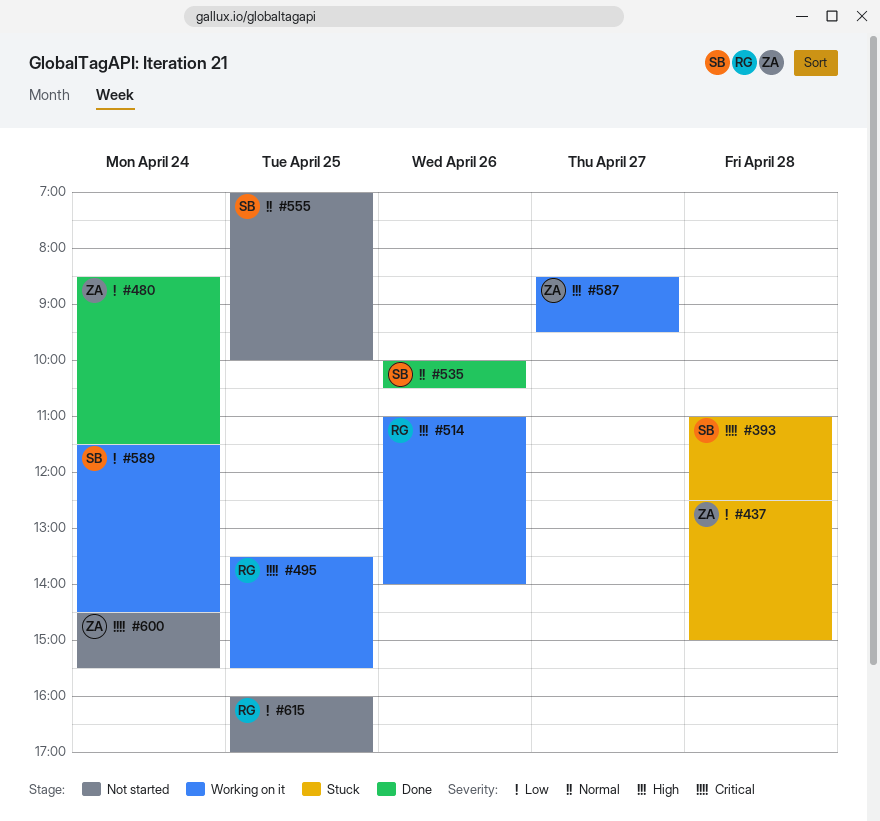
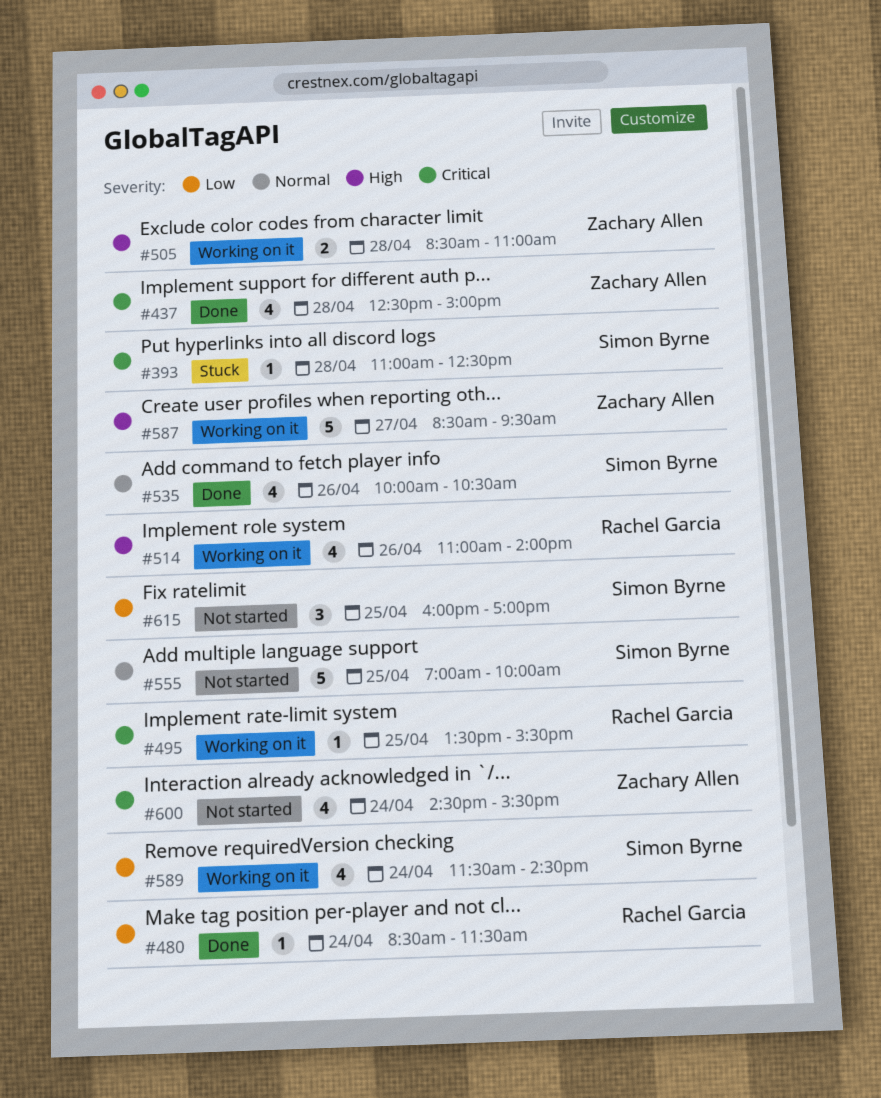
#437, status: Stuck -> Done
#437, priority: Low -> Critical
#480, owner: Zachary Allen -> Rachel Garcia
#505: none -> present
#615, owner: Rachel Garcia -> Simon Byrne

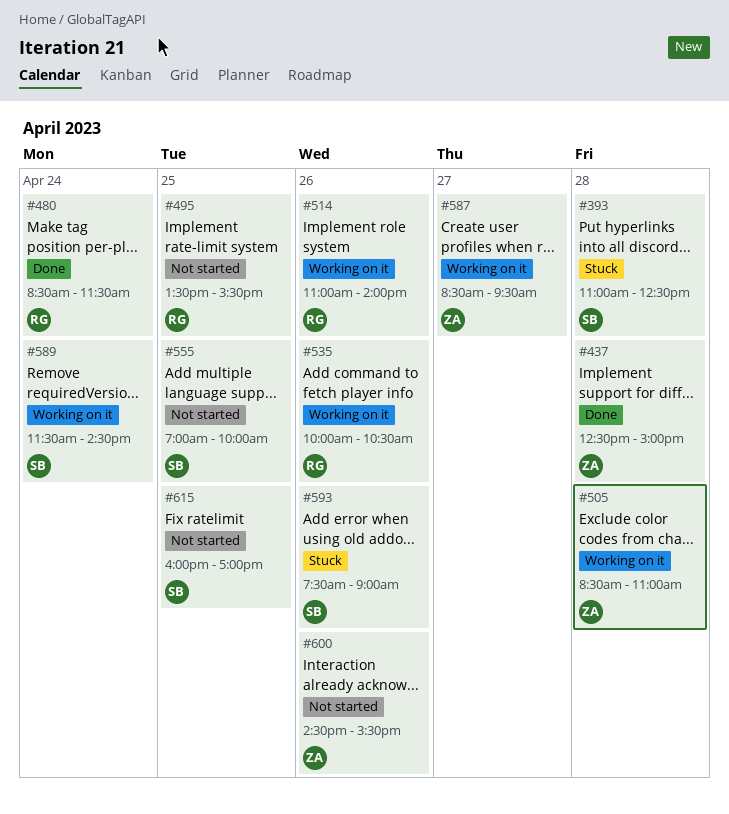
#495, status: Working on it -> Not started
#535, status: Done -> Working on it
#535, owner: Simon Byrne -> Rachel Garcia
#593: none -> present
#600, day: Apr 24 -> Apr 26

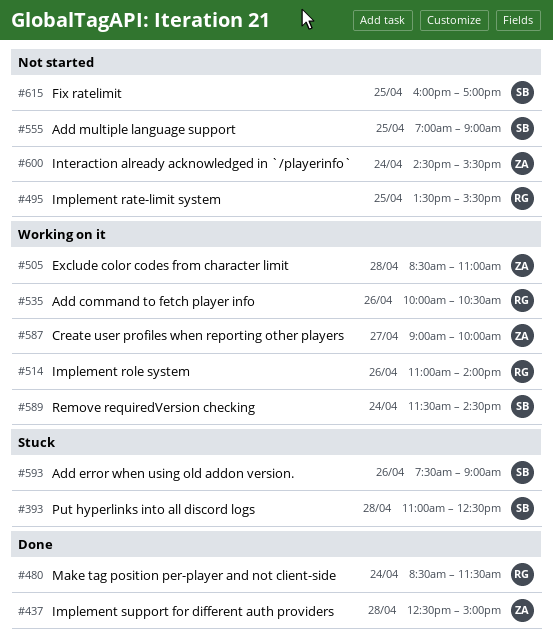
#555, ends: 10:00 -> 09:00
#587, begins: 08:30 -> 09:00
#587, ends: 09:30 -> 10:00
#600, day: Apr 26 -> Apr 24

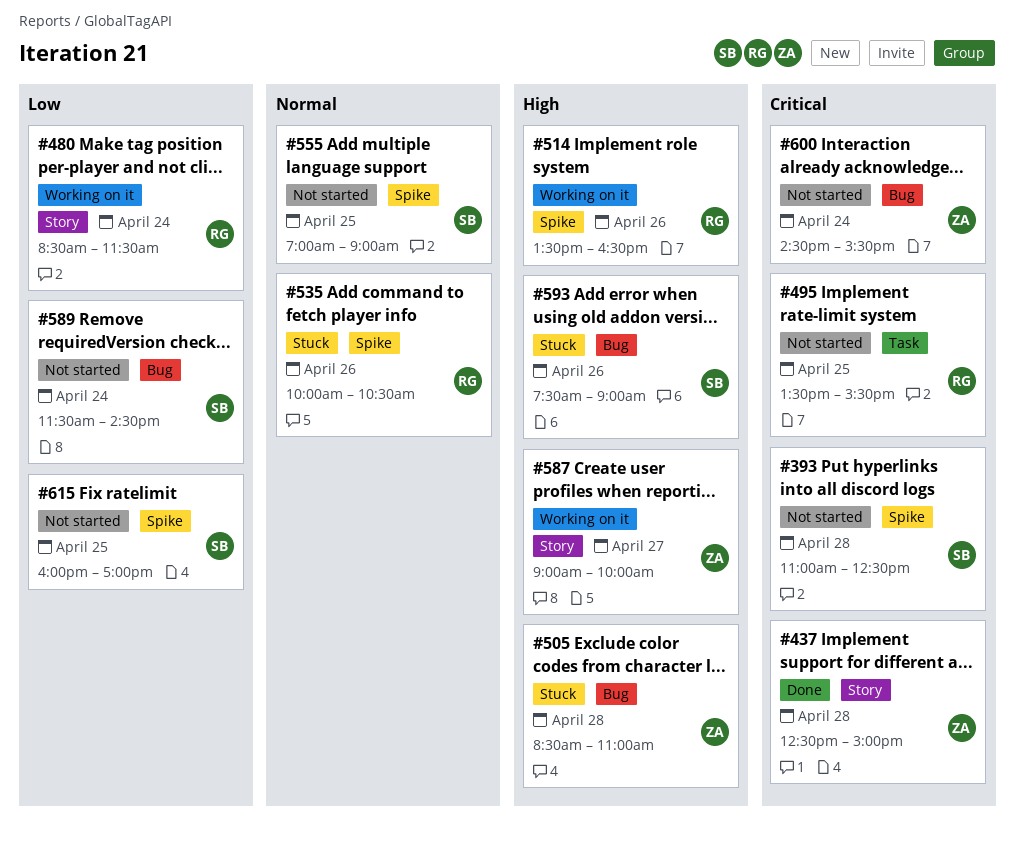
#393, status: Stuck -> Not started
#480, status: Done -> Working on it
#505, status: Working on it -> Stuck
#514, begins: 11:00 -> 13:30
#514, ends: 14:00 -> 16:30
#535, status: Working on it -> Stuck
#589, status: Working on it -> Not started

